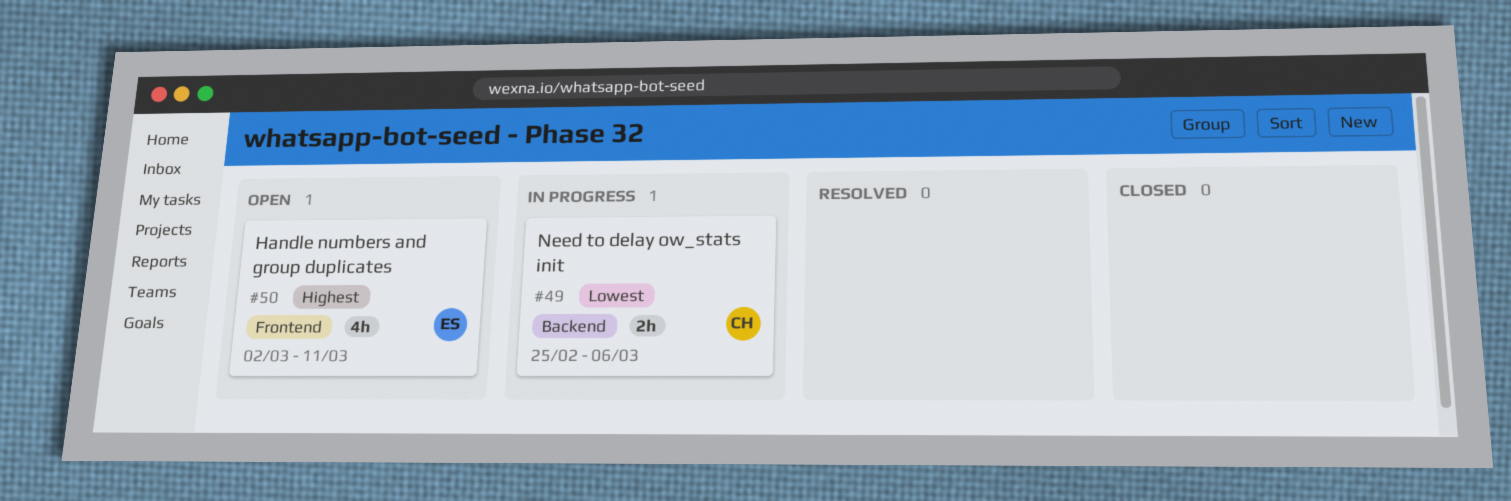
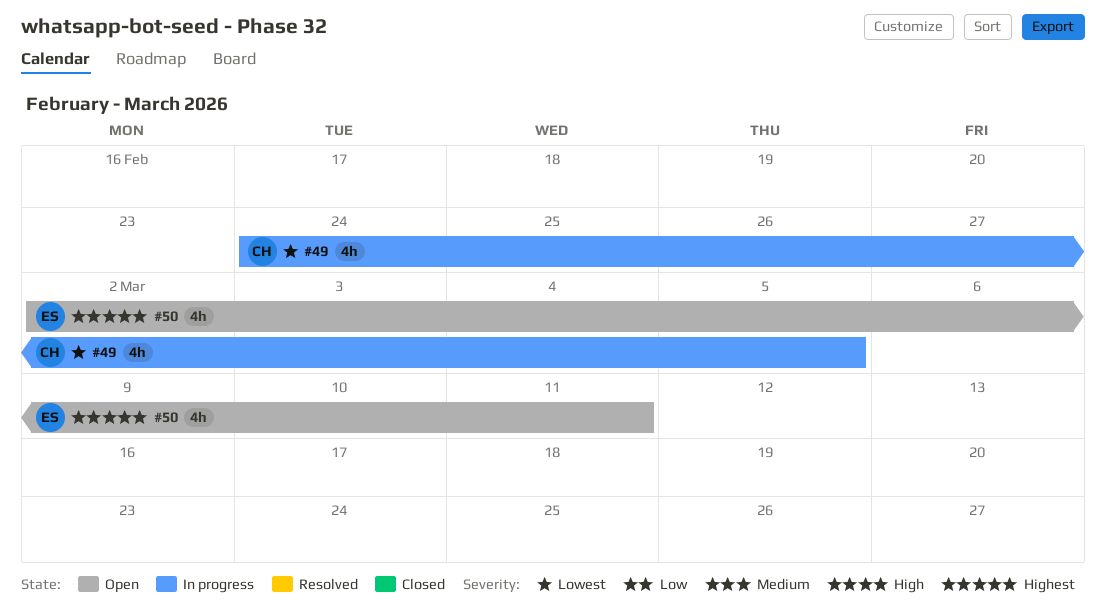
#49, estimate: 2h -> 4h
#49, start: Feb 25 -> Feb 24
#49, due: Mar 6 -> Mar 5

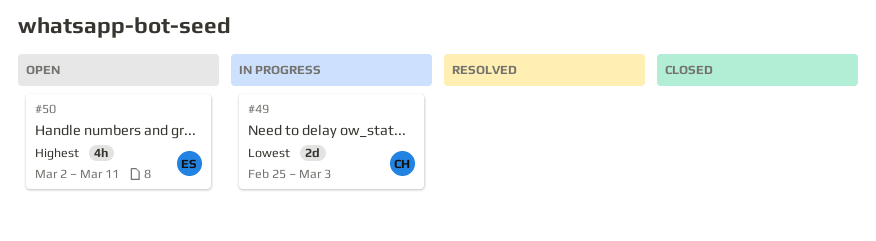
#49, estimate: 4h -> 2d
#49, start: Feb 24 -> Feb 25
#49, due: Mar 5 -> Mar 3

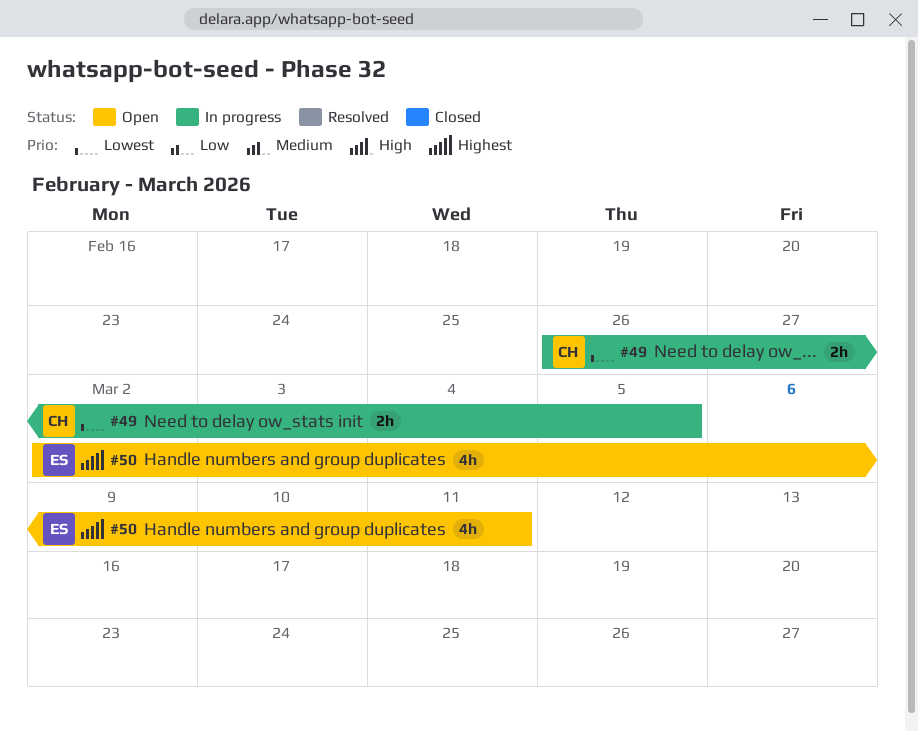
#49, estimate: 2d -> 2h
#49, start: Feb 25 -> Feb 26
#49, due: Mar 3 -> Mar 5

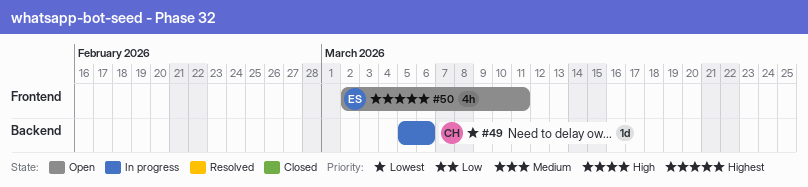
#49, estimate: 2h -> 1d
#49, start: Feb 26 -> Mar 5
#49, due: Mar 5 -> Mar 6

